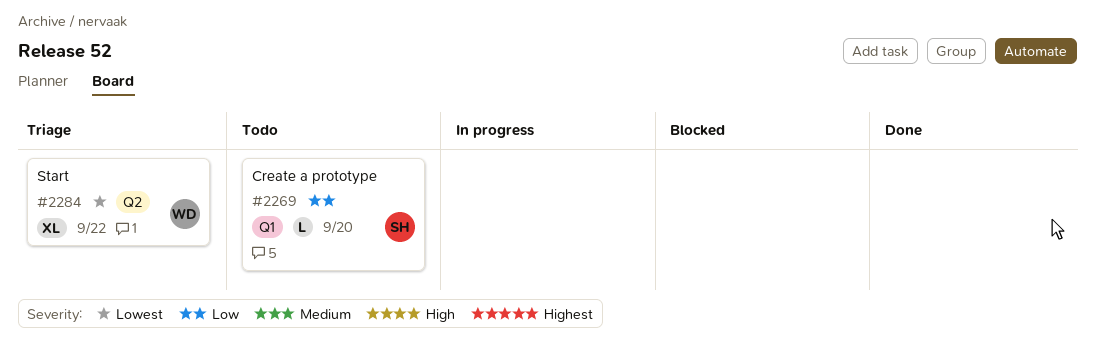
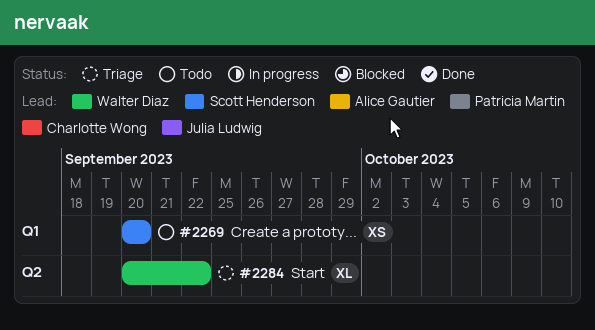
#2269, estimate: L -> XS

